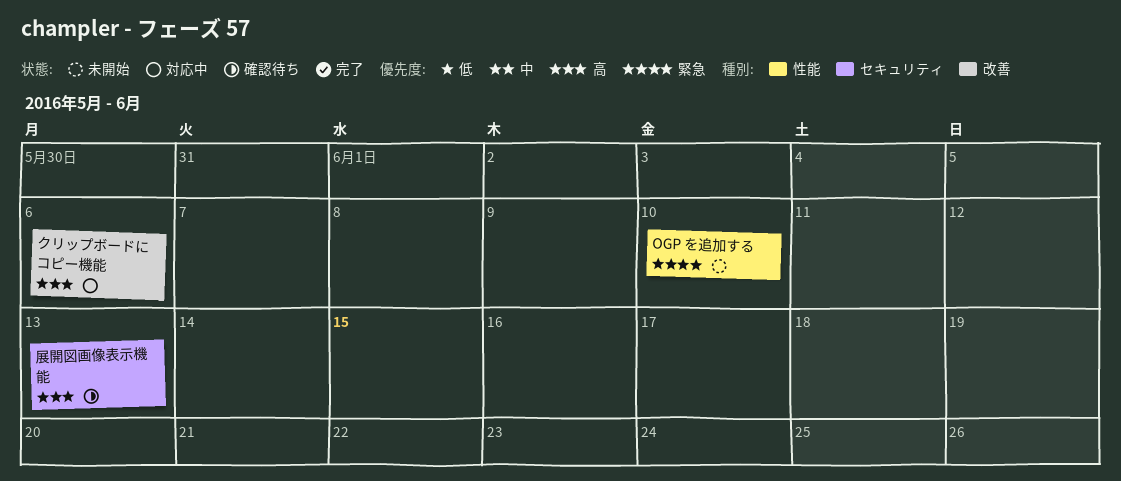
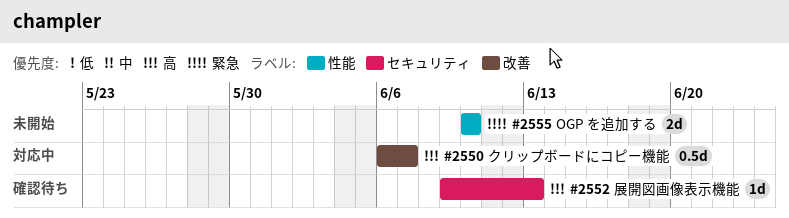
クリップボードにコピー機能, due: Jun 6 -> Jun 7

